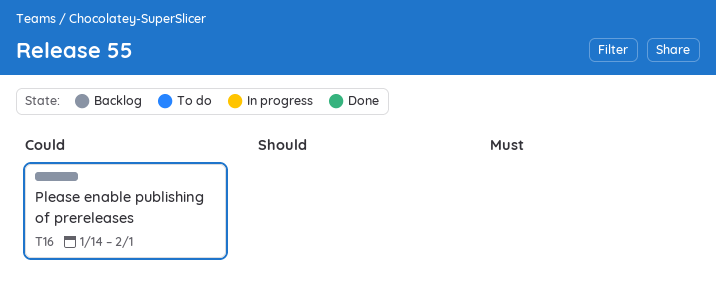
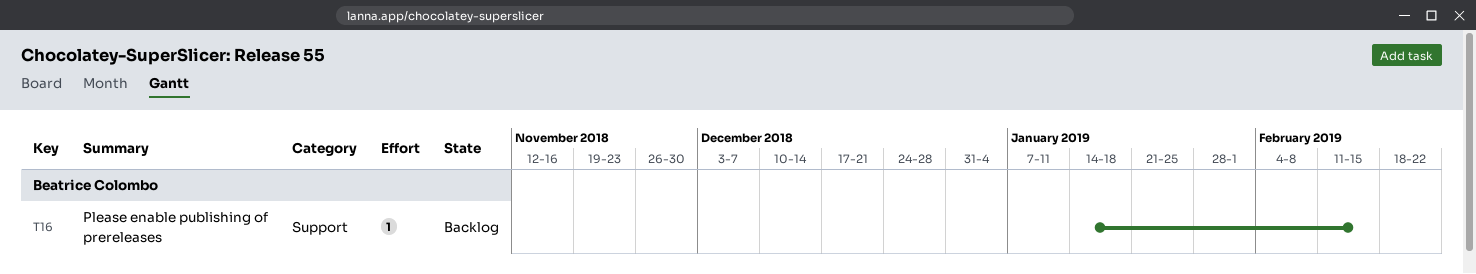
T16, due: Feb 1 -> Feb 15

